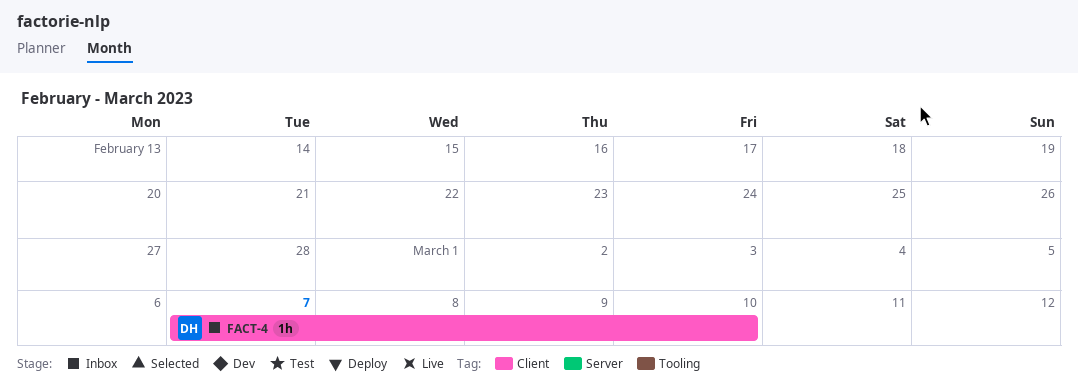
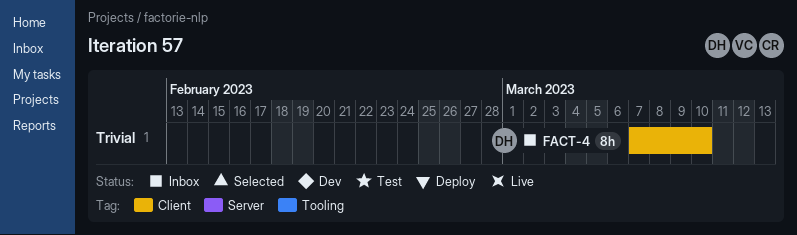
FACT-4, estimate: 1h -> 8h

